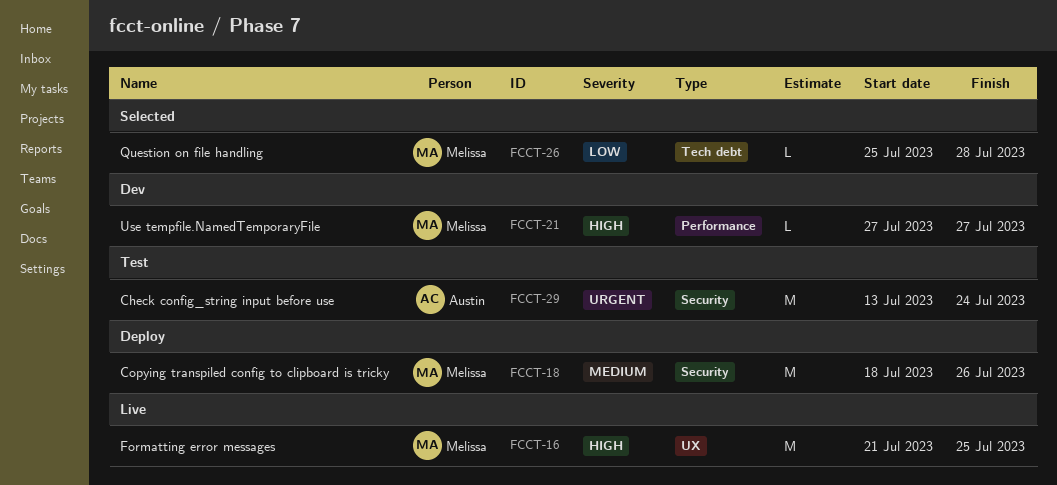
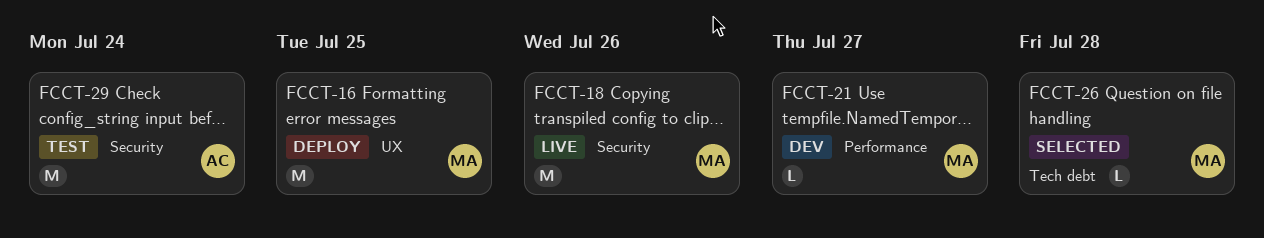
FCCT-16, status: Live -> Deploy
FCCT-18, status: Deploy -> Live

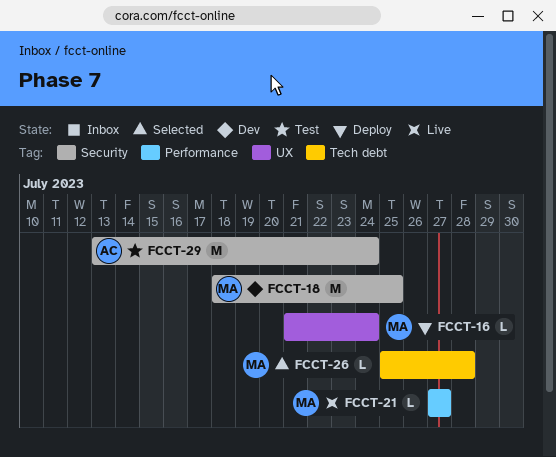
FCCT-16, estimate: M -> L
FCCT-16, due: Jul 25 -> Jul 24
FCCT-18, status: Live -> Dev
FCCT-18, due: Jul 26 -> Jul 25
FCCT-21, status: Dev -> Live

